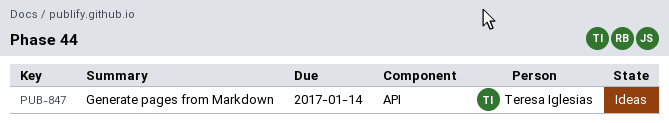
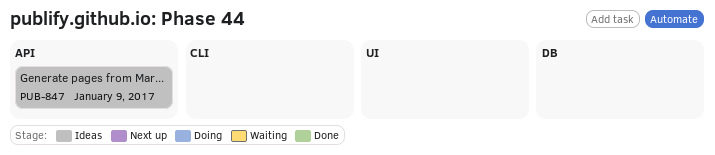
PUB-847, due: Jan 14 -> Jan 9

